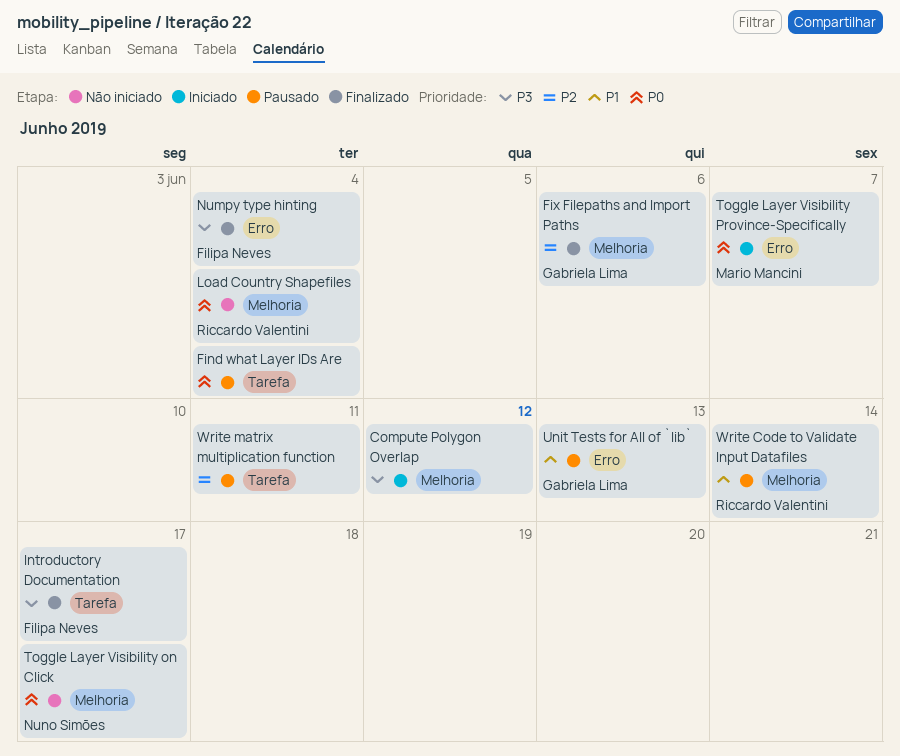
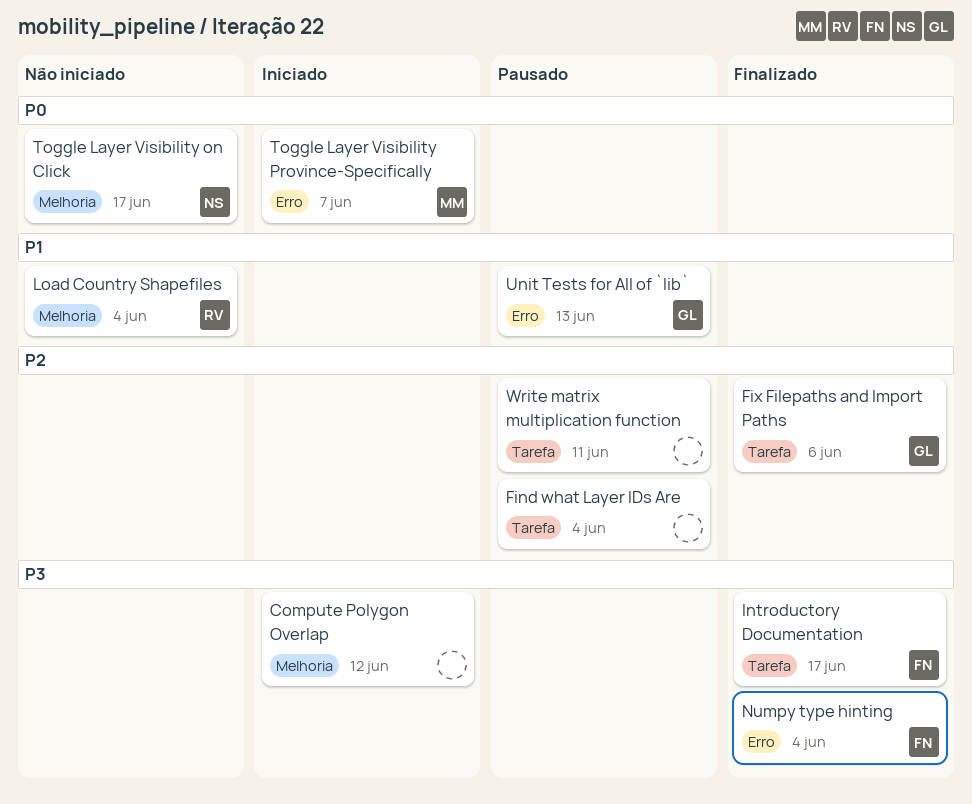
Find what Layer IDs Are, priority: P0 -> P2
Fix Filepaths and Import Paths, label: Melhoria -> Tarefa
Load Country Shapefiles, priority: P0 -> P1
Write Code to Validate Input Datafiles: present -> none

